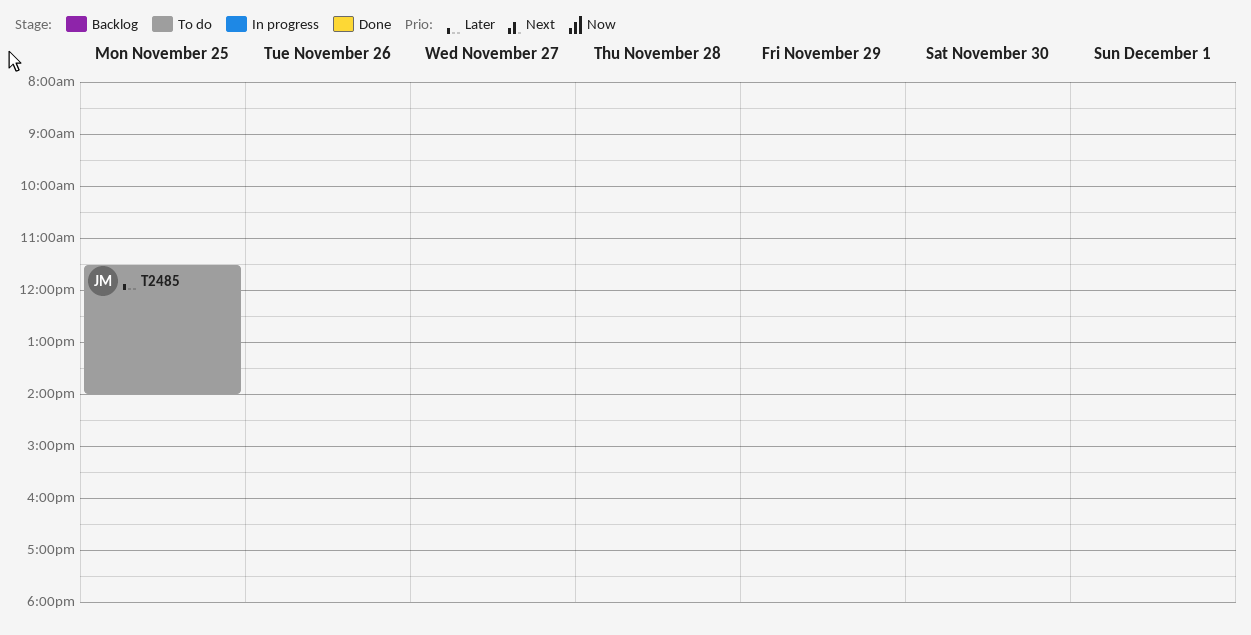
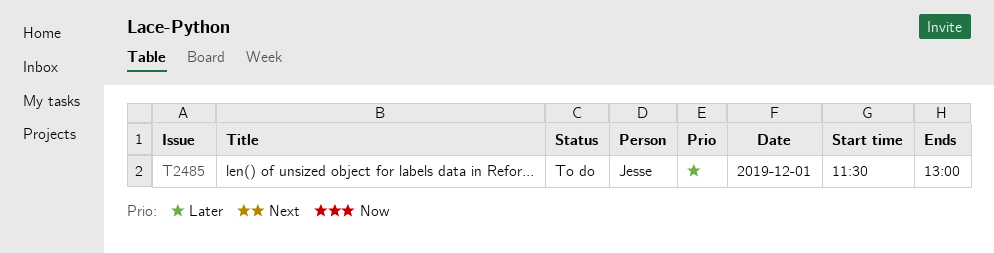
T2485, day: Nov 25 -> Dec 1
T2485, ends: 14:00 -> 13:00

